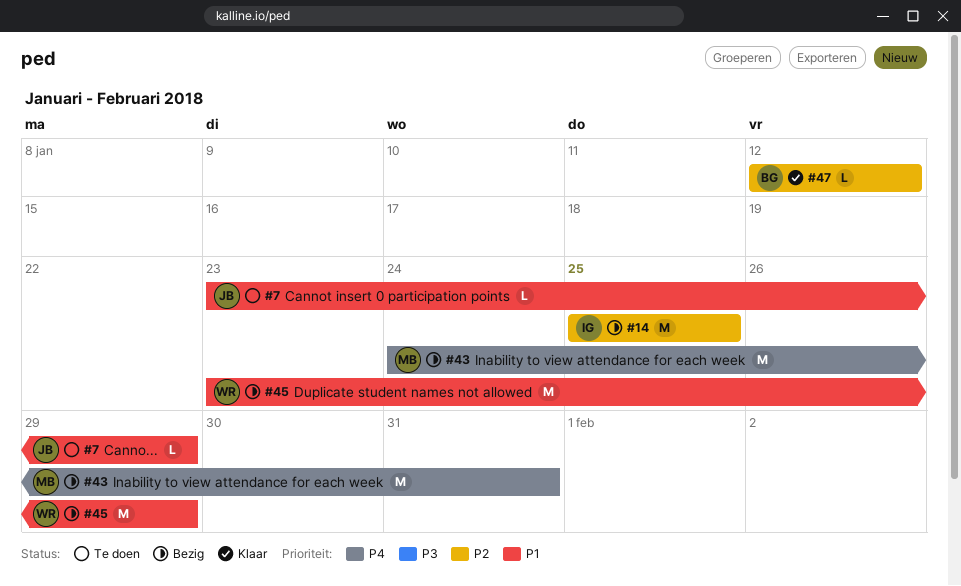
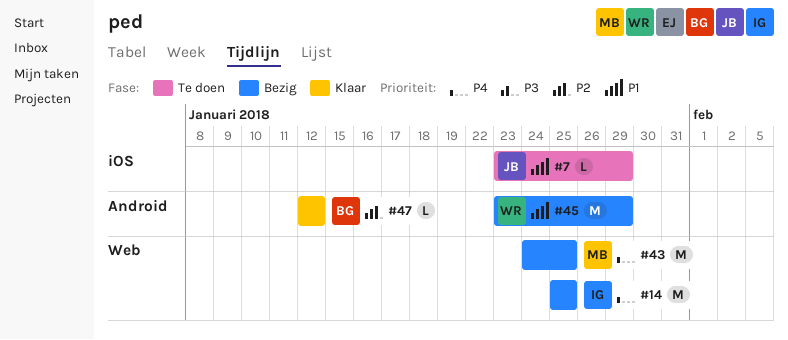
#14, priority: P2 -> P4
#43, due: Jan 31 -> Jan 25

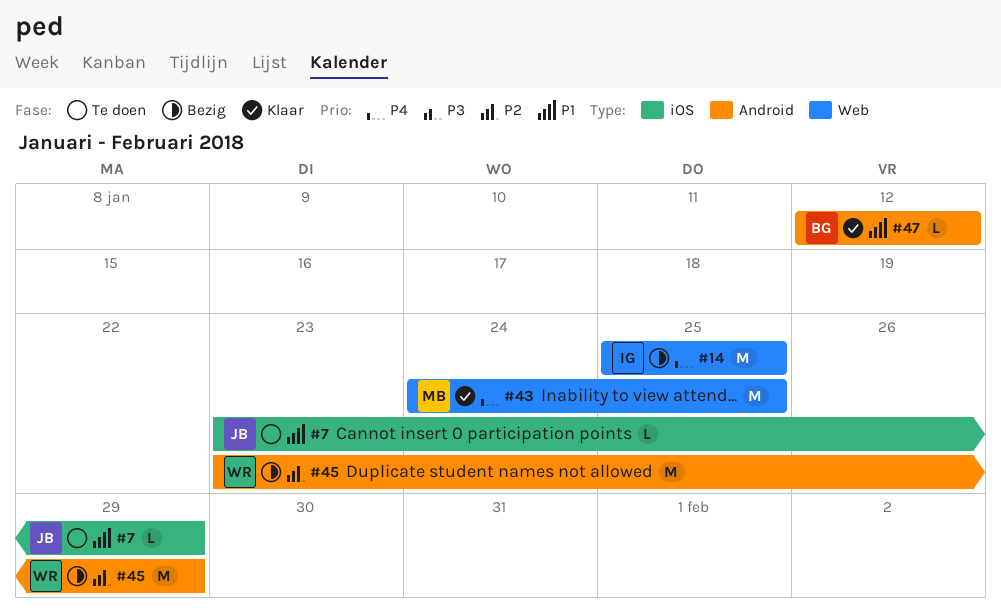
#43, status: Bezig -> Klaar
#45, priority: P1 -> P2
#47, priority: P2 -> P1

